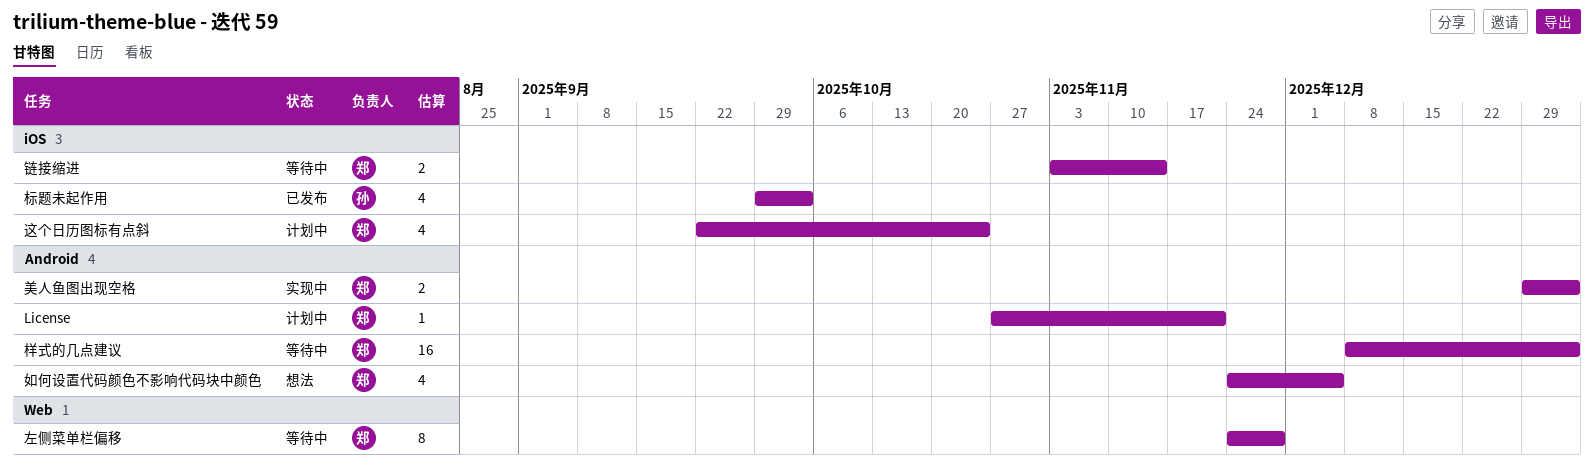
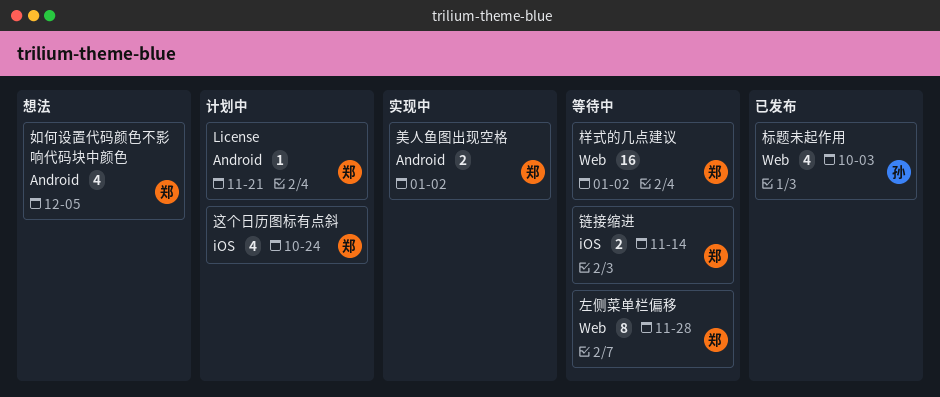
标题未起作用, label: iOS -> Web
样式的几点建议, label: Android -> Web

